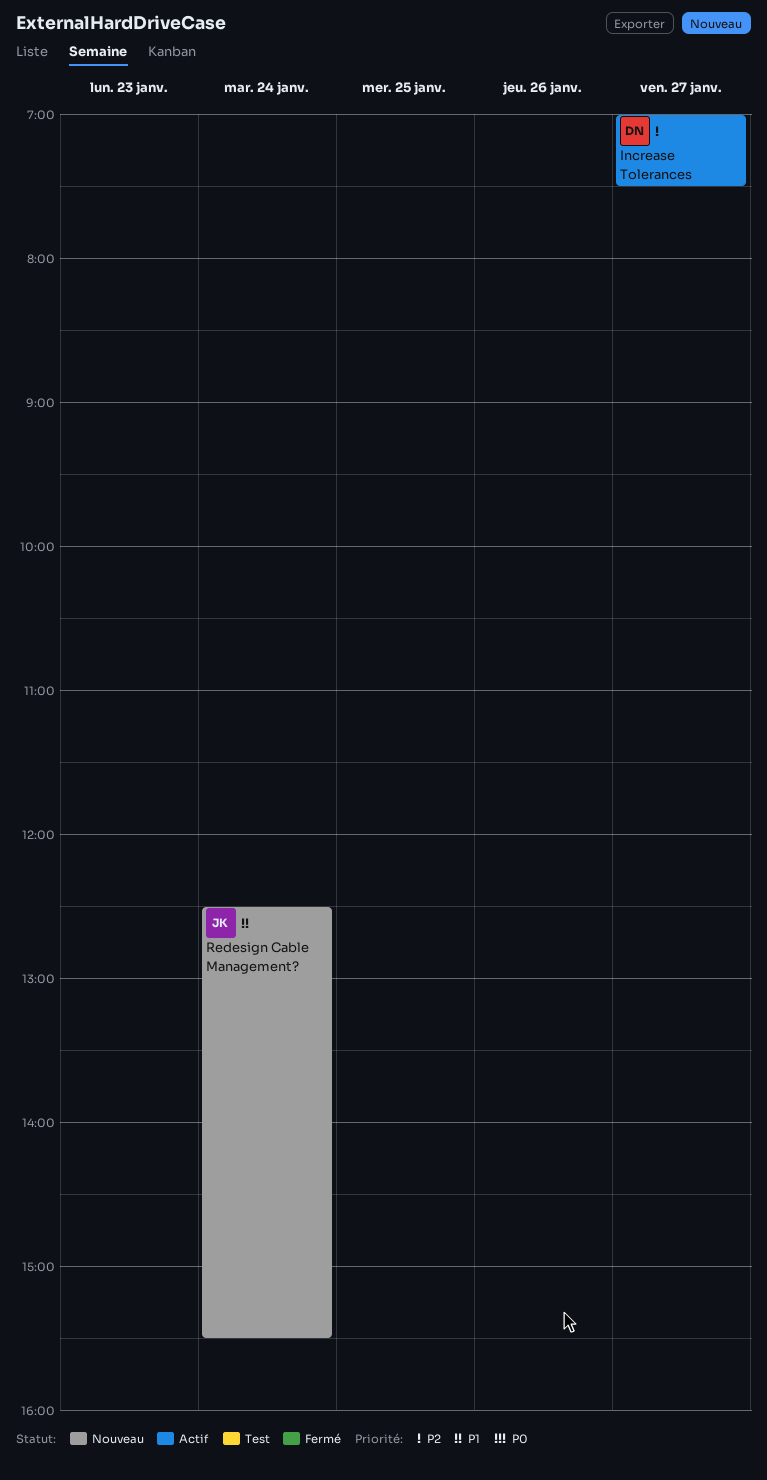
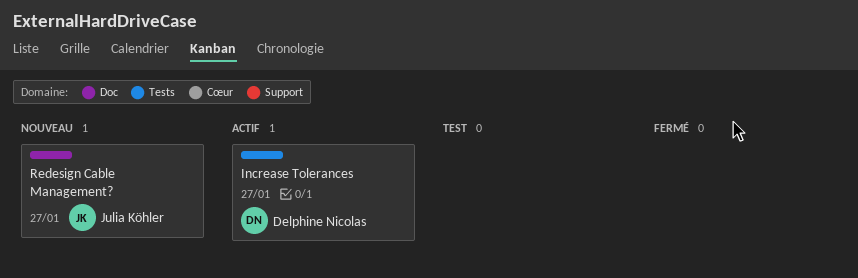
Redesign Cable Management?, day: Jan 24 -> Jan 27

